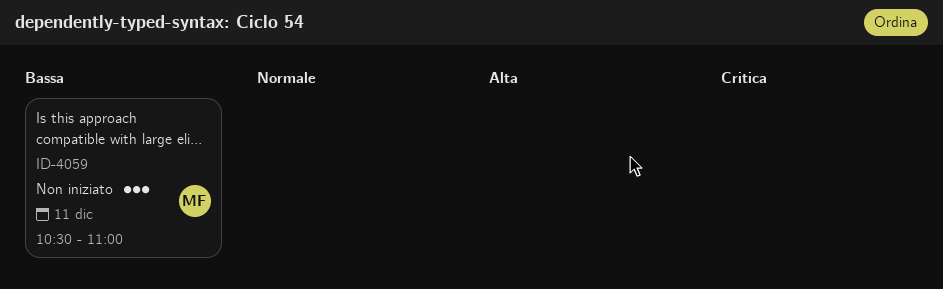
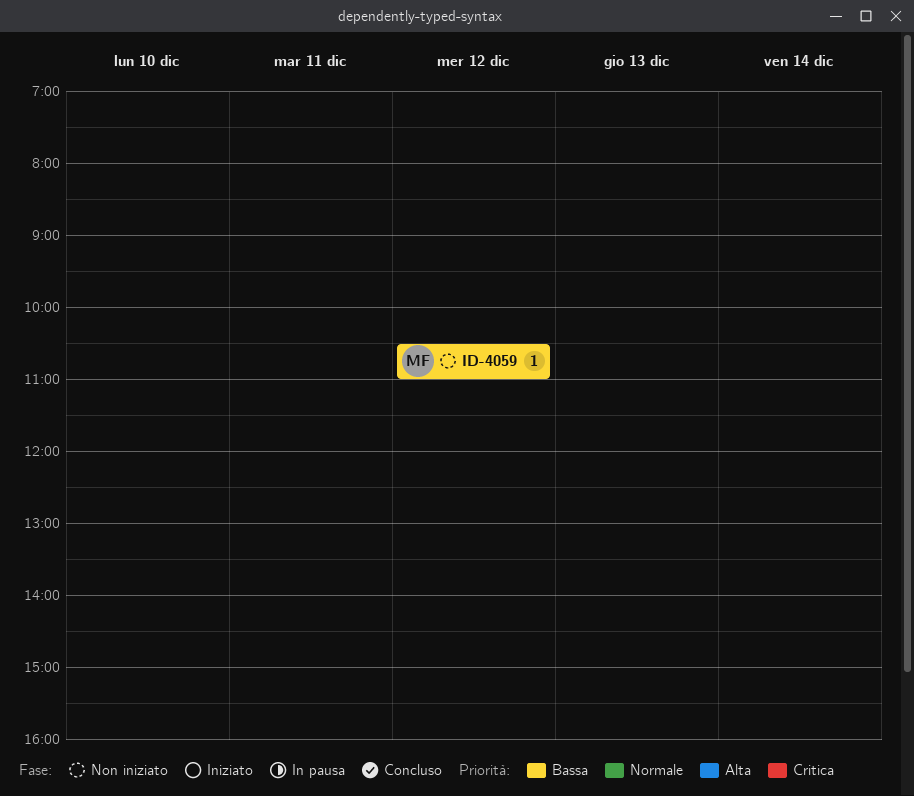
ID-4059, estimate: 3 -> 1
ID-4059, day: Dec 11 -> Dec 12

